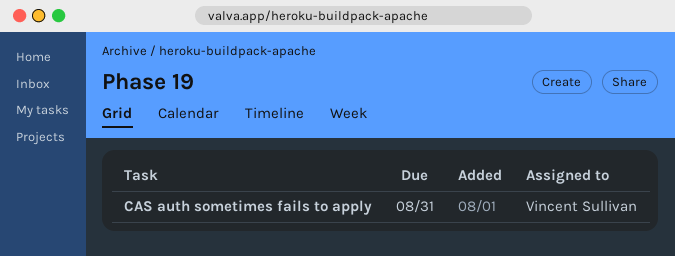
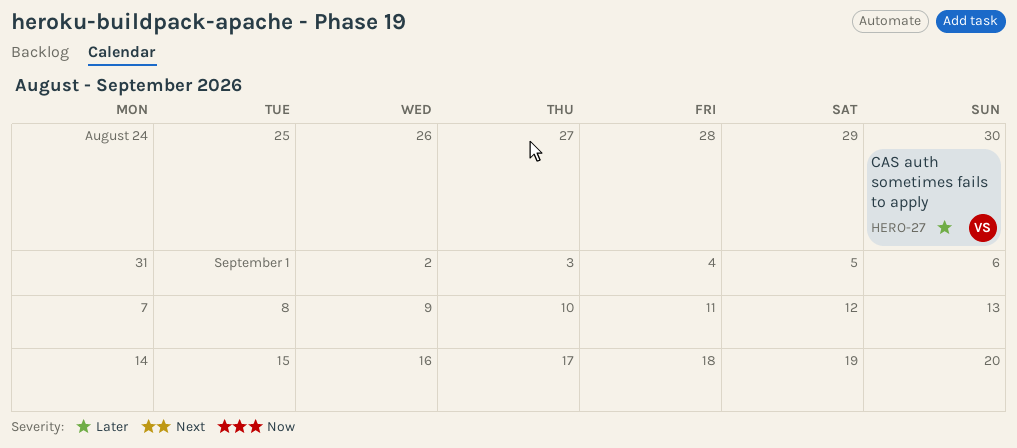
CAS auth sometimes fails to apply, due: Aug 31 -> Aug 30

